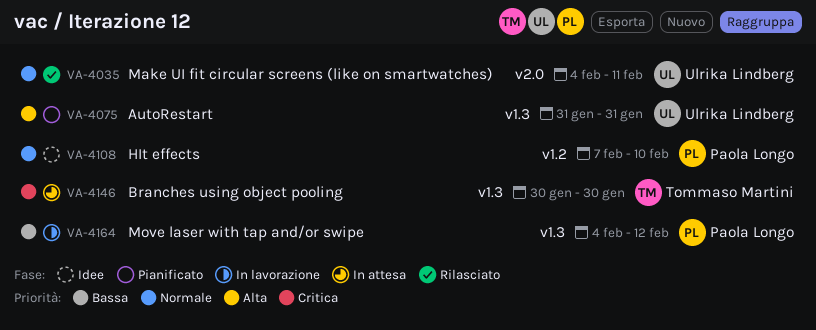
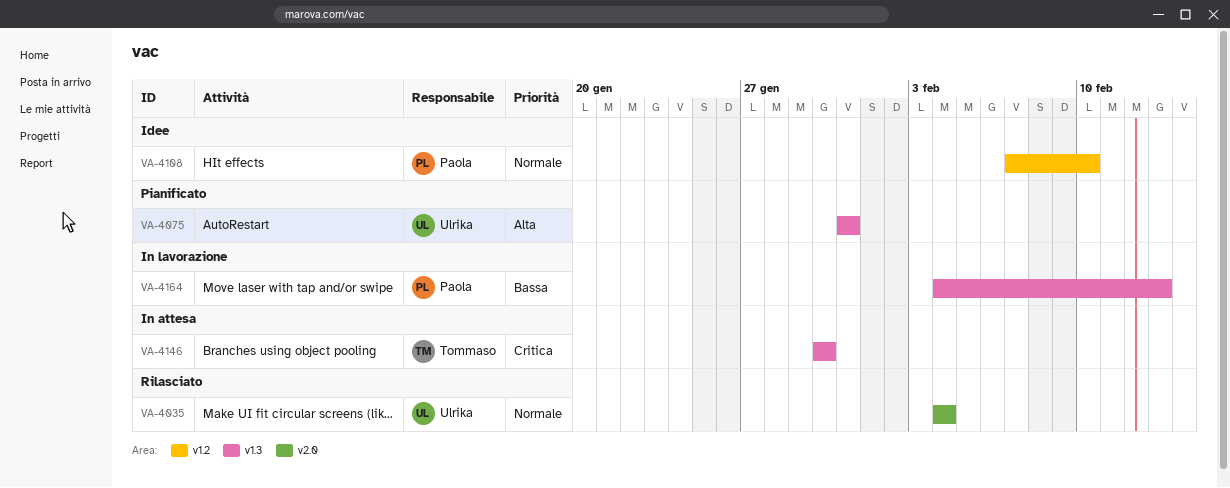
VA-4035, due: Feb 11 -> Feb 4
VA-4164, due: Feb 12 -> Feb 13

